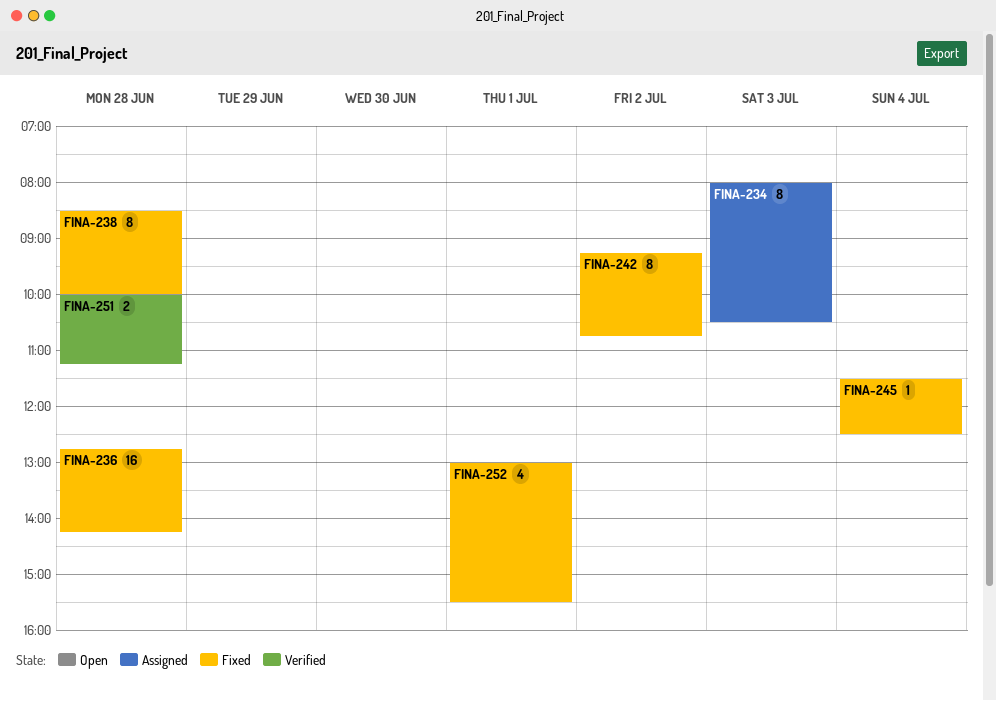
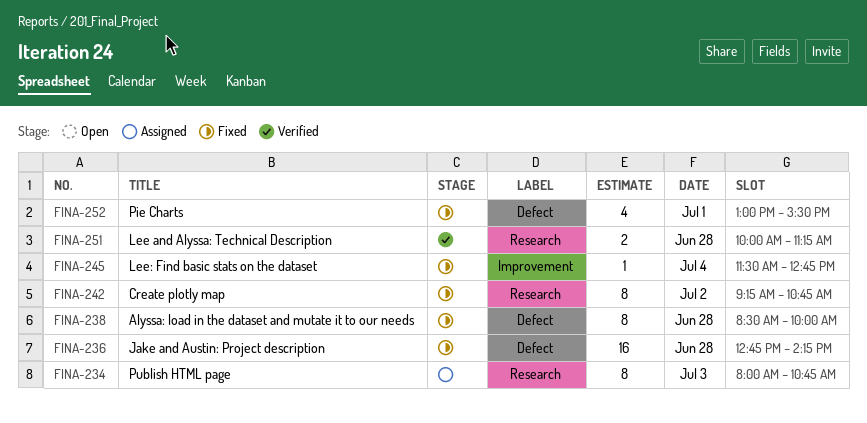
FINA-234, ends: 10:30 -> 10:45
FINA-245, ends: 12:30 -> 12:45

